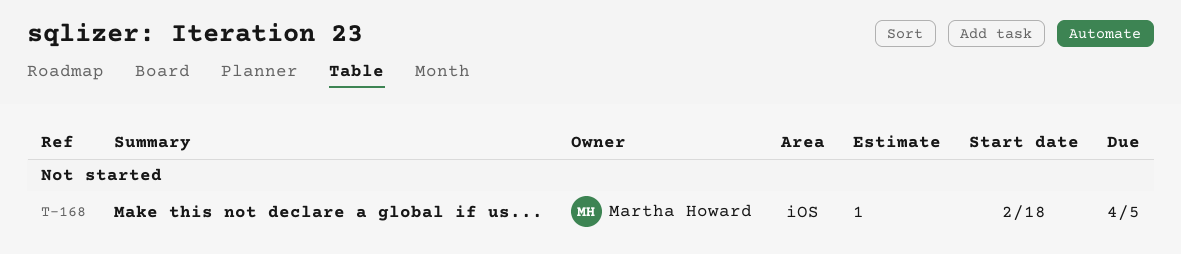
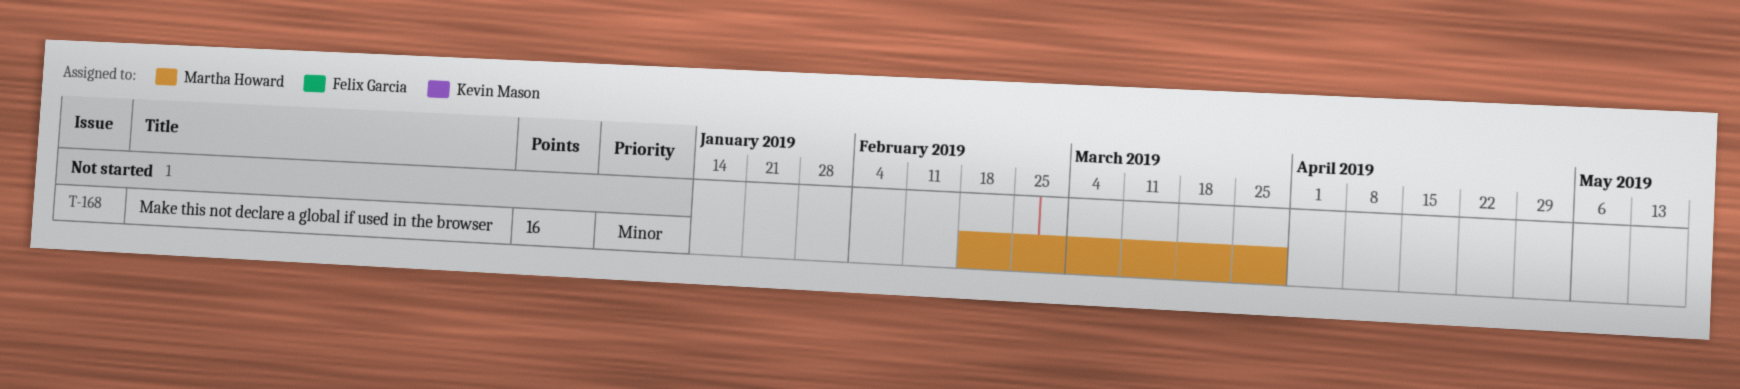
T-168, estimate: 1 -> 16
T-168, due: Apr 5 -> Mar 29

